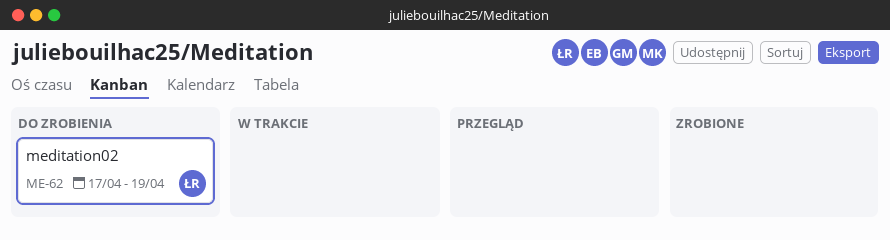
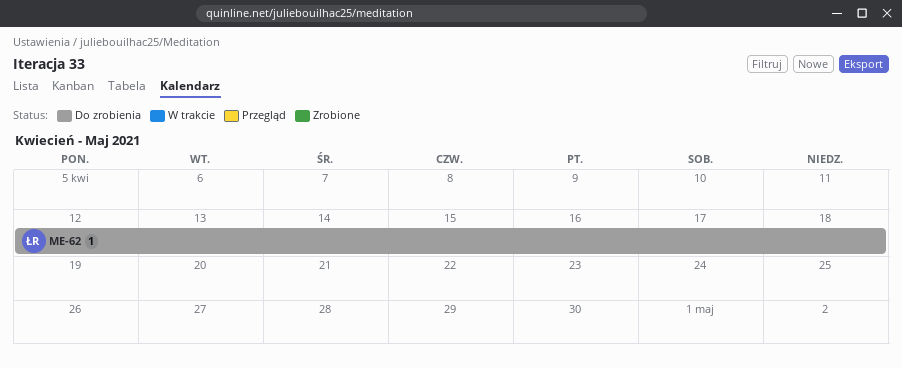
ME-62, start: Apr 17 -> Apr 12
ME-62, due: Apr 19 -> Apr 18

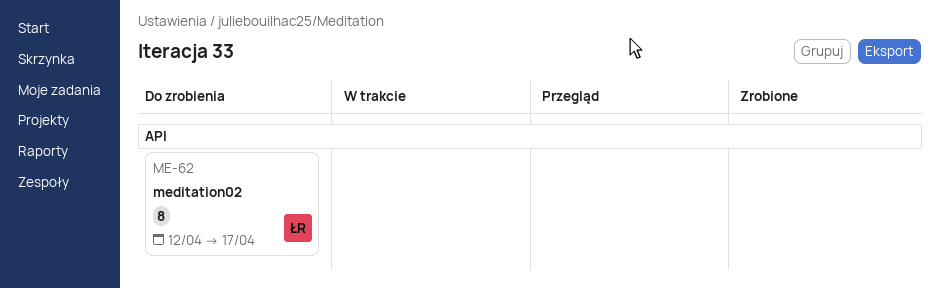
ME-62, estimate: 1 -> 8
ME-62, due: Apr 18 -> Apr 17

